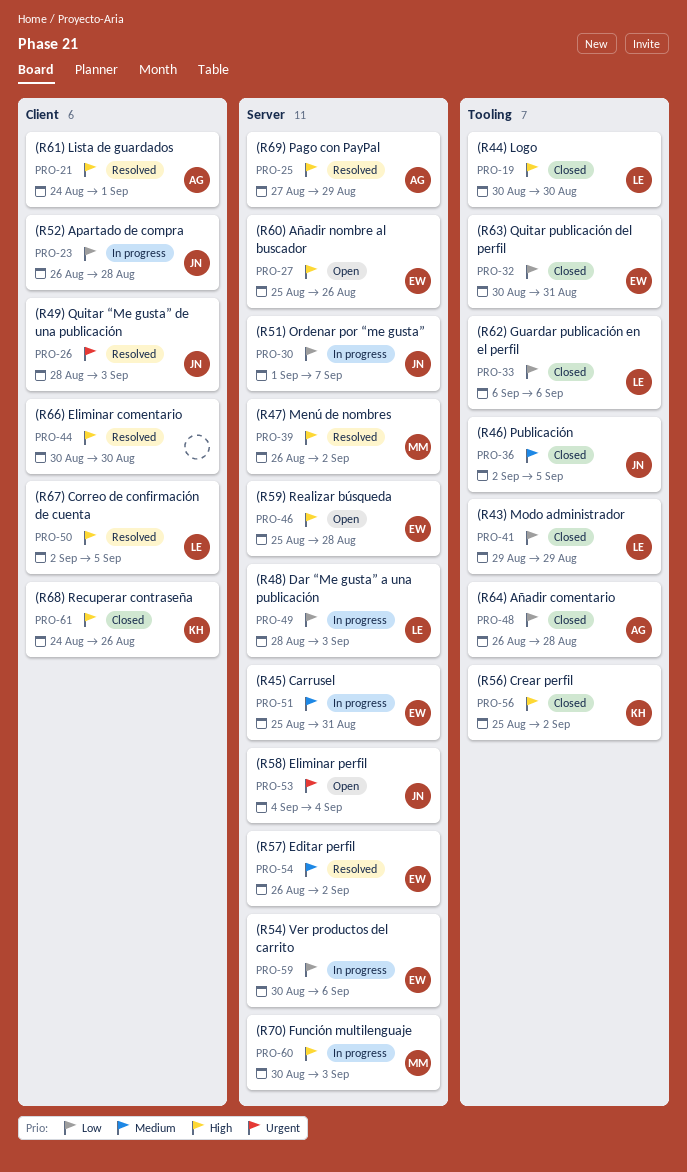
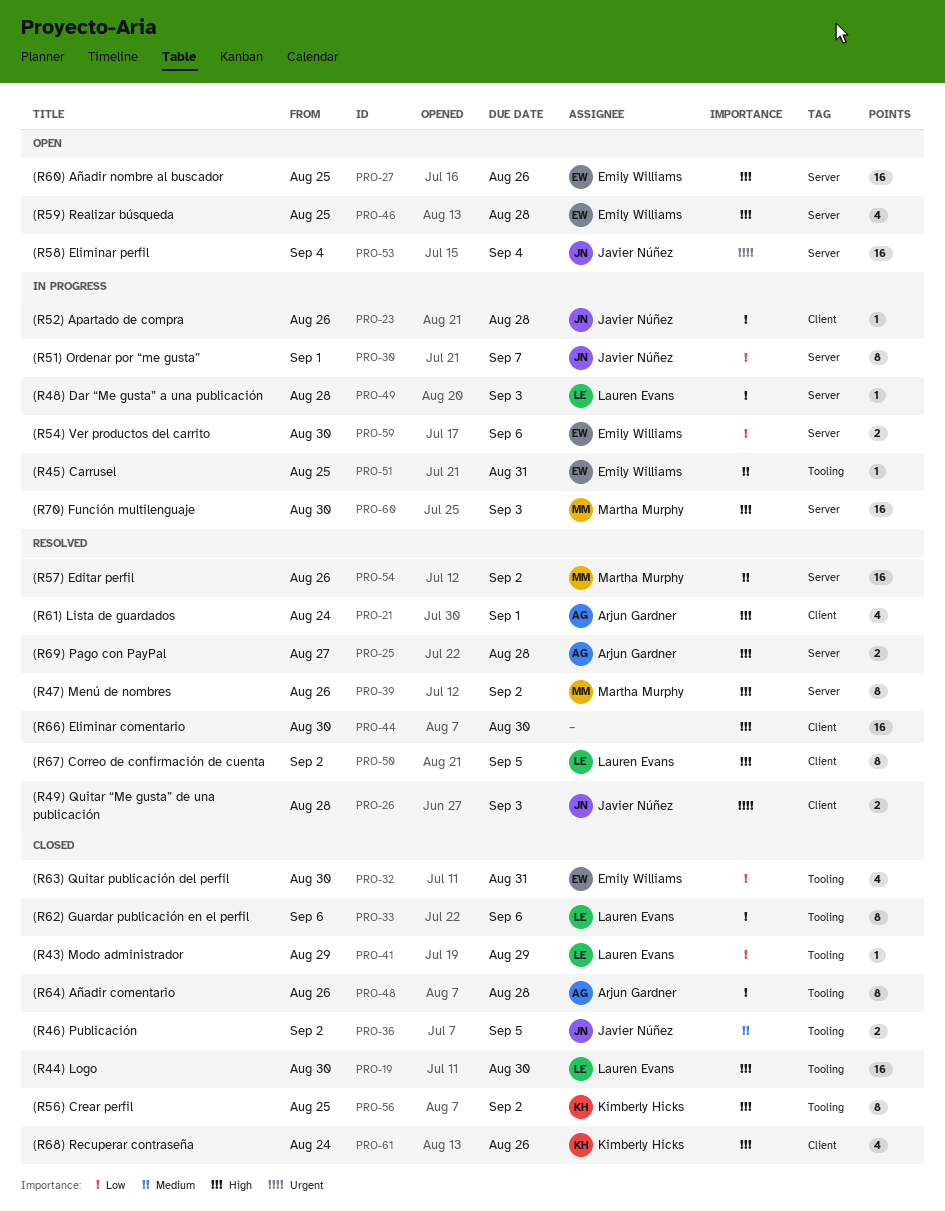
PRO-25, due: Aug 29 -> Aug 28
PRO-51, label: Server -> Tooling
PRO-54, owner: Emily Williams -> Martha Murphy

